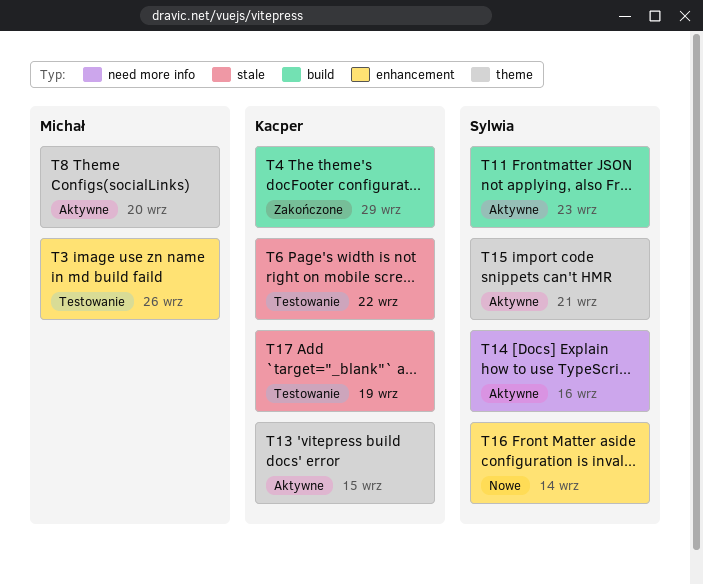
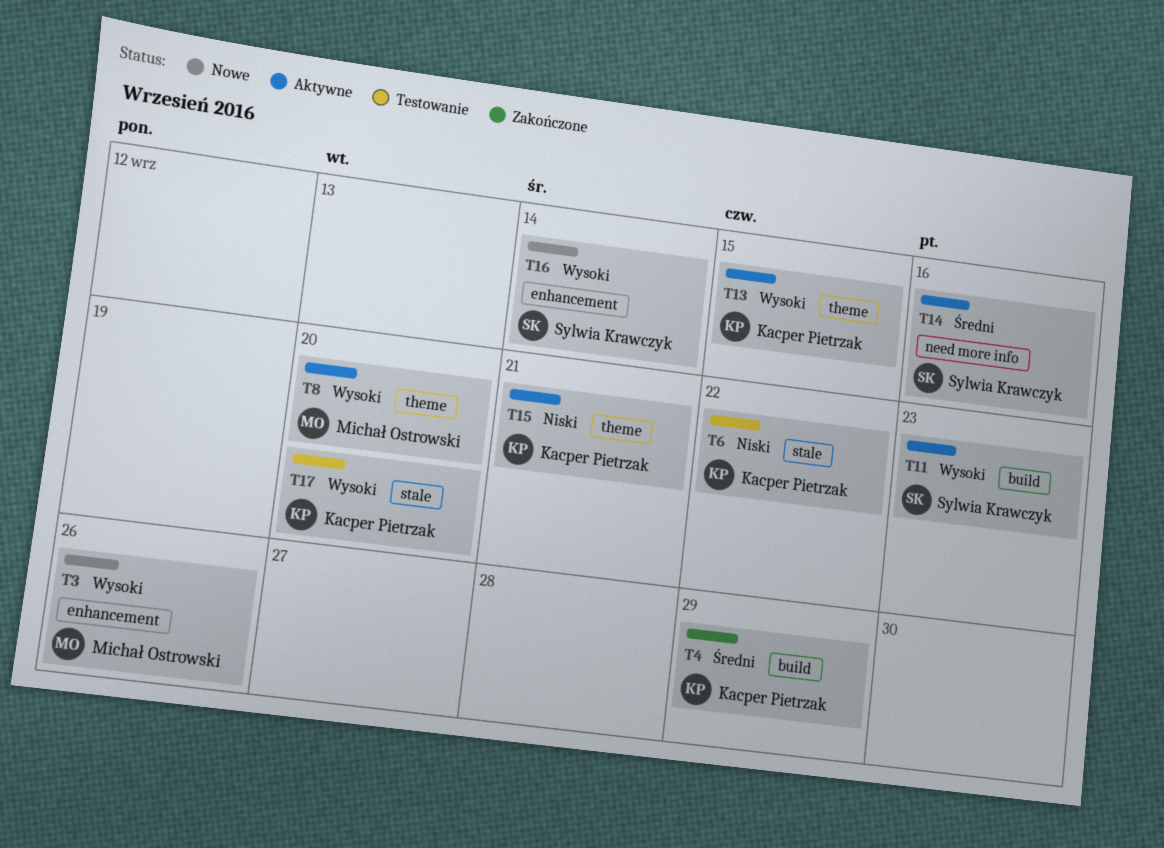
T3, status: Testowanie -> Nowe
T15, owner: Sylwia Krawczyk -> Kacper Pietrzak
T17, due: Sep 19 -> Sep 20

